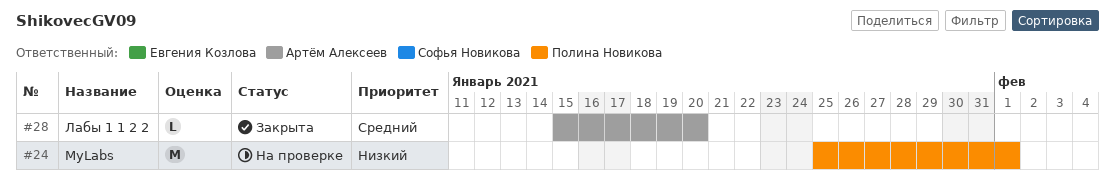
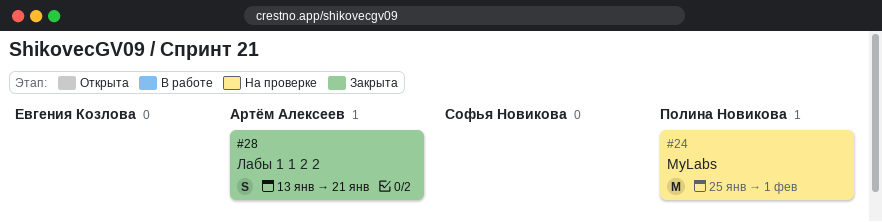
#28, estimate: L -> S
#28, start: Jan 15 -> Jan 13
#28, due: Jan 20 -> Jan 21

